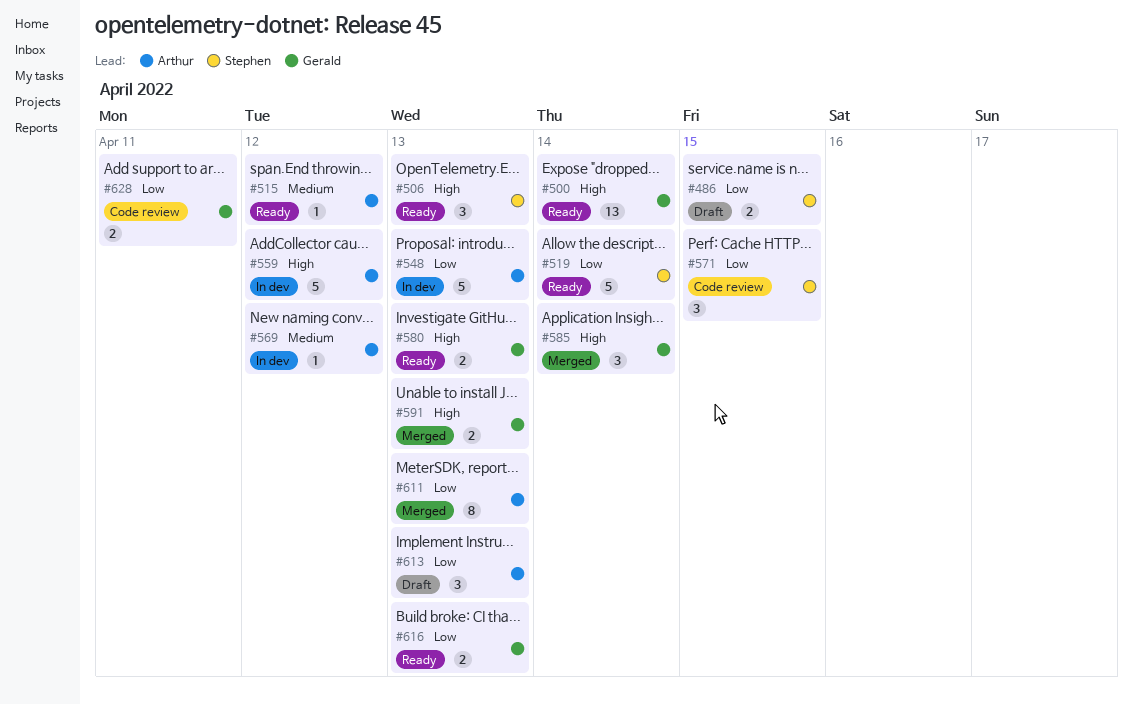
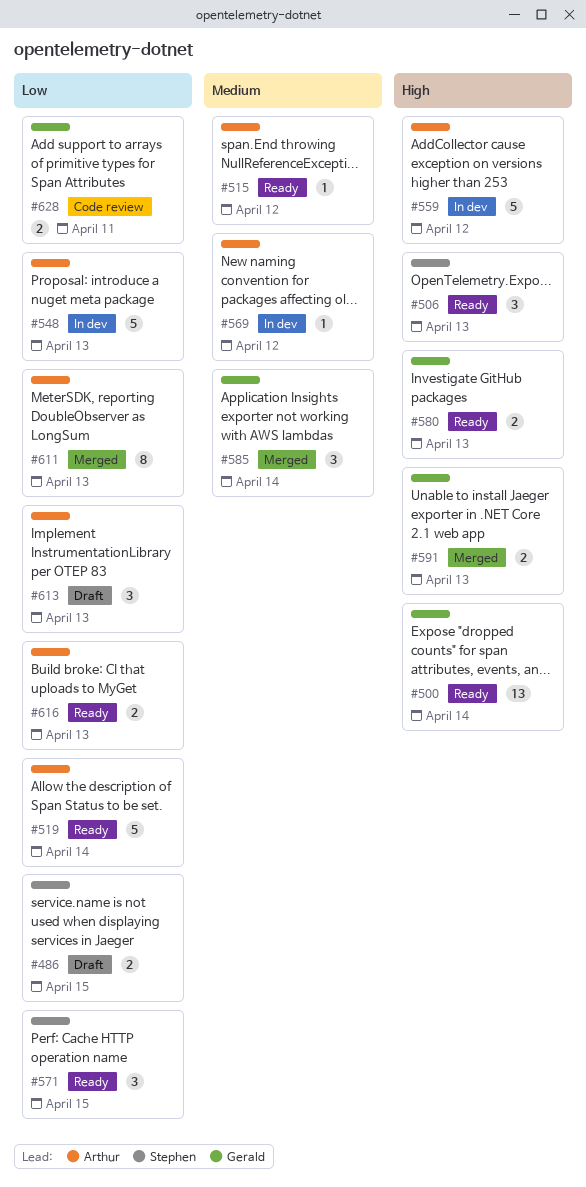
#519, owner: Stephen -> Arthur
#571, status: Code review -> Ready
#585, priority: High -> Medium
#616, owner: Gerald -> Arthur

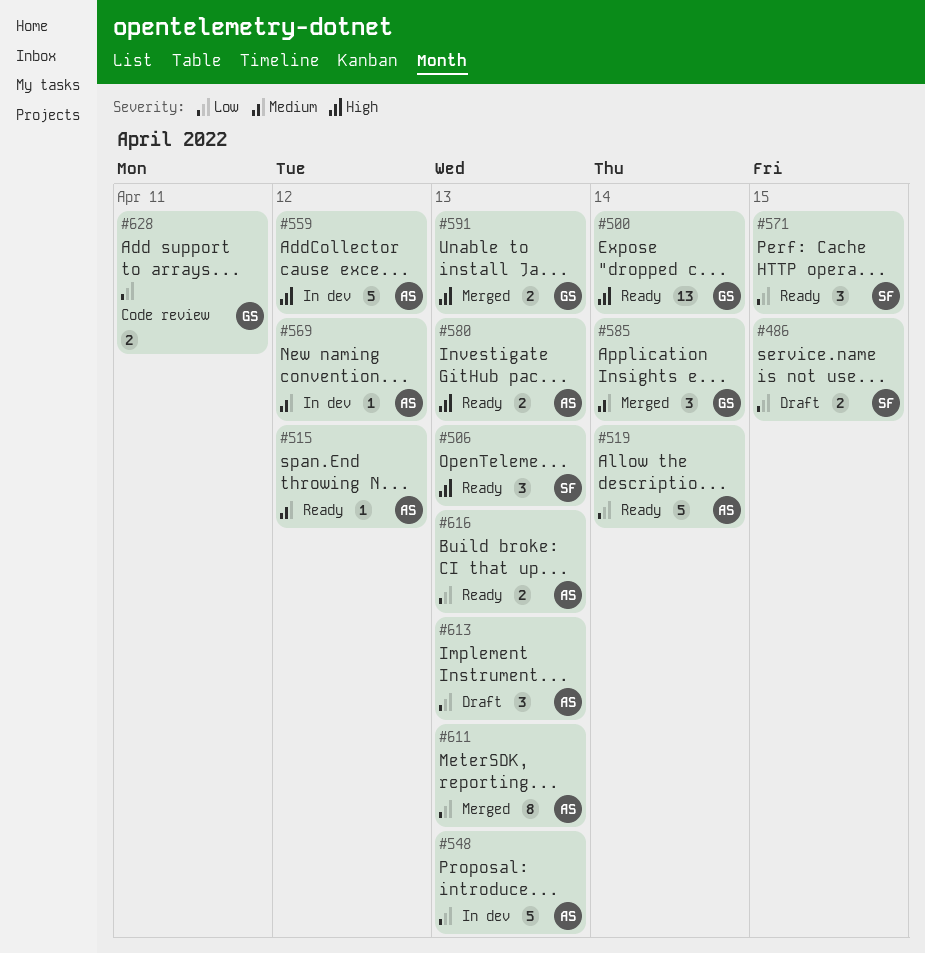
#580, owner: Gerald -> Arthur

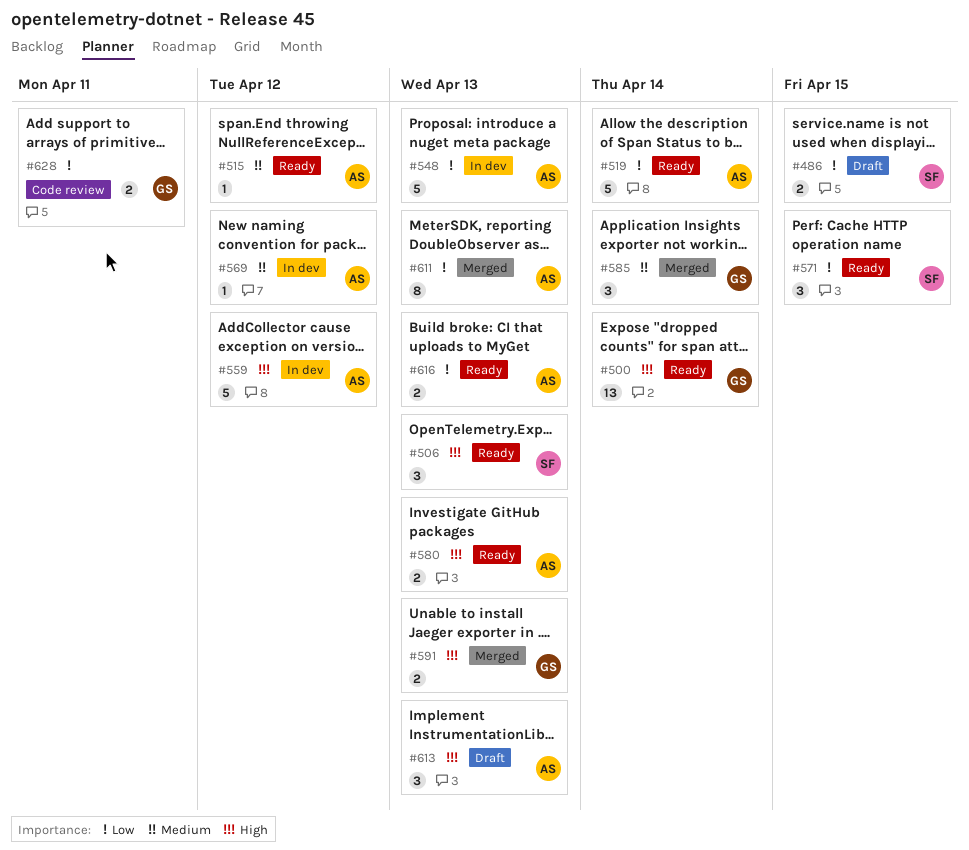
#613, priority: Low -> High

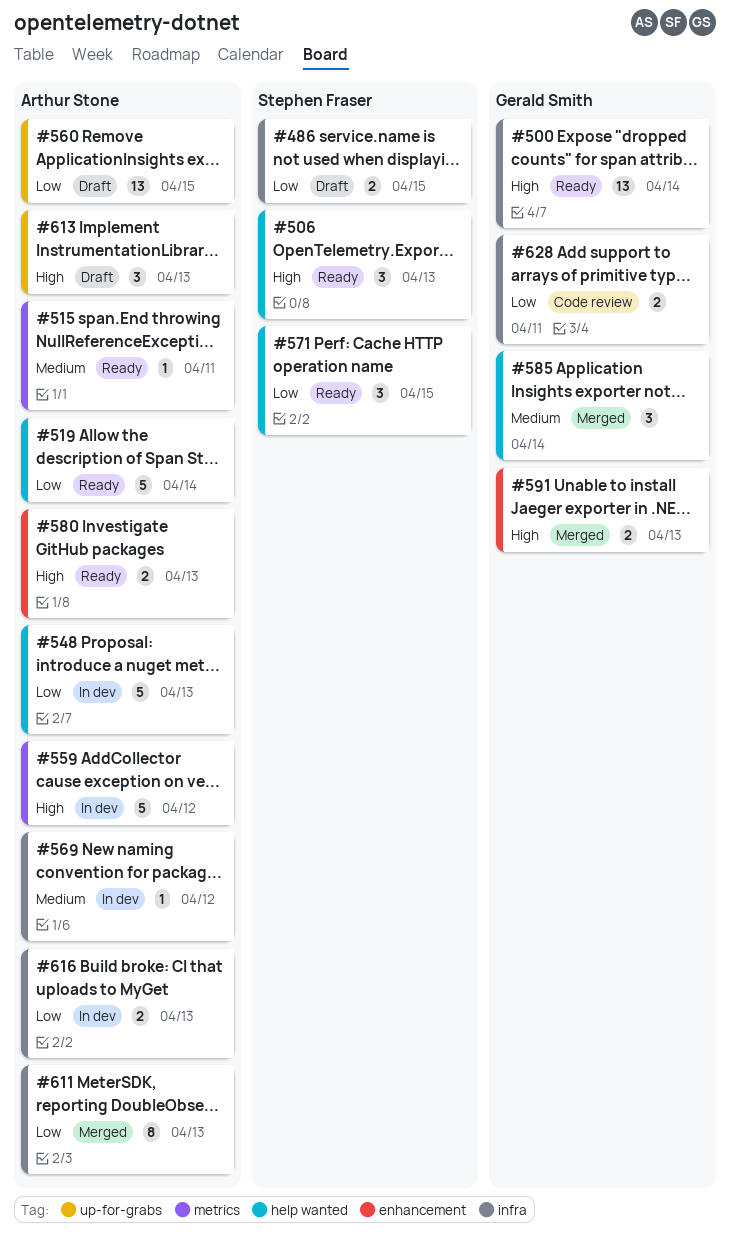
#515, due: Apr 12 -> Apr 11
#560: none -> present
#616, status: Ready -> In dev

